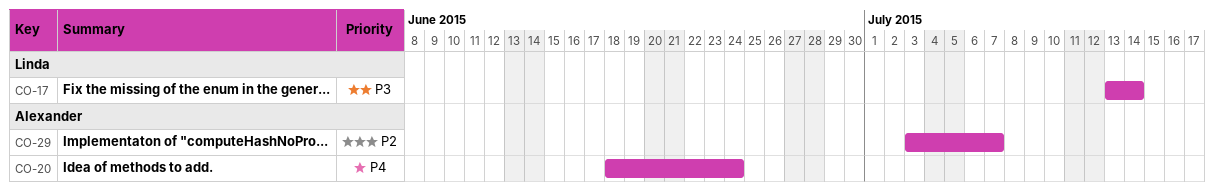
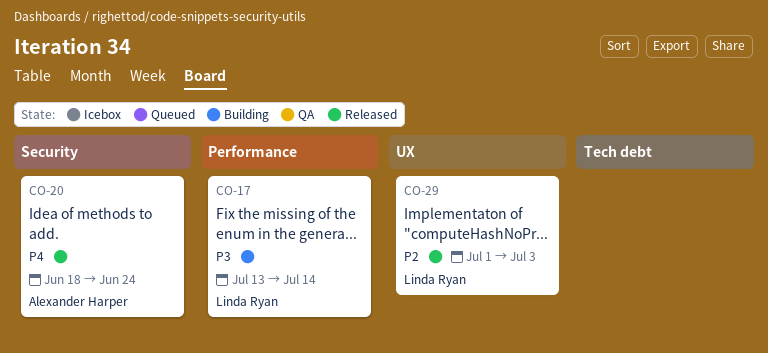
CO-29, owner: Alexander Harper -> Linda Ryan
CO-29, start: Jul 3 -> Jul 1
CO-29, due: Jul 7 -> Jul 3

